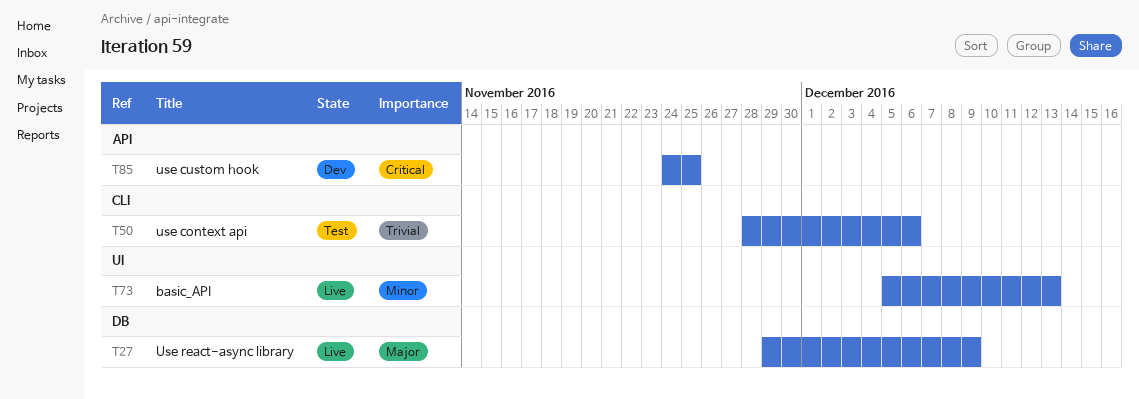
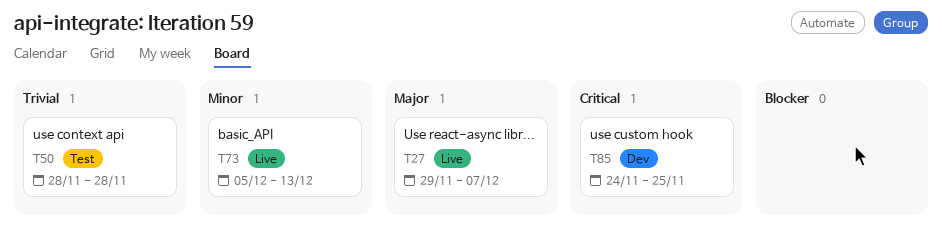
T27, due: Dec 9 -> Dec 7
T50, due: Dec 6 -> Nov 28

